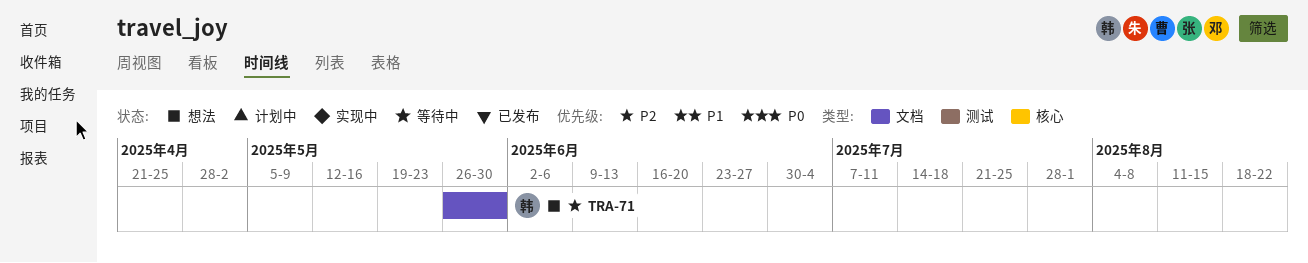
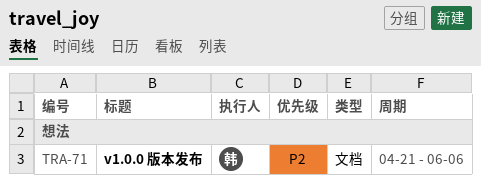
TRA-71, start: May 26 -> Apr 21
TRA-71, due: May 30 -> Jun 6

